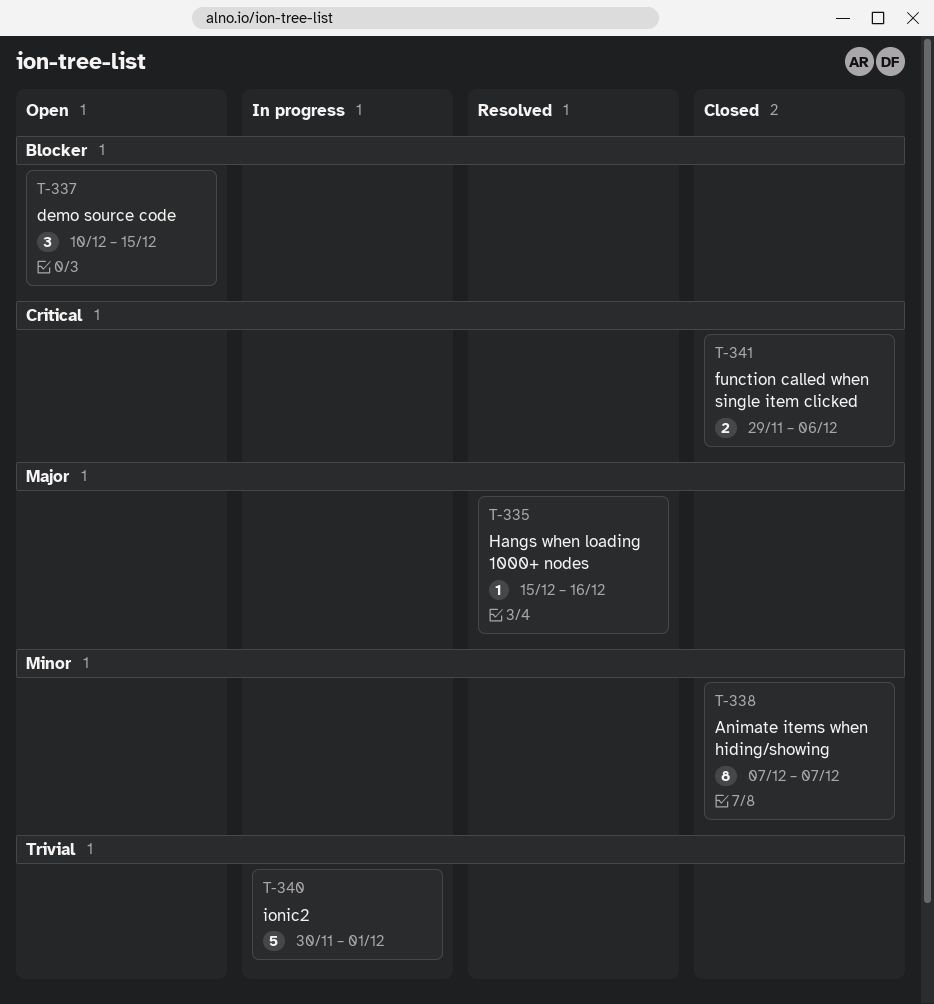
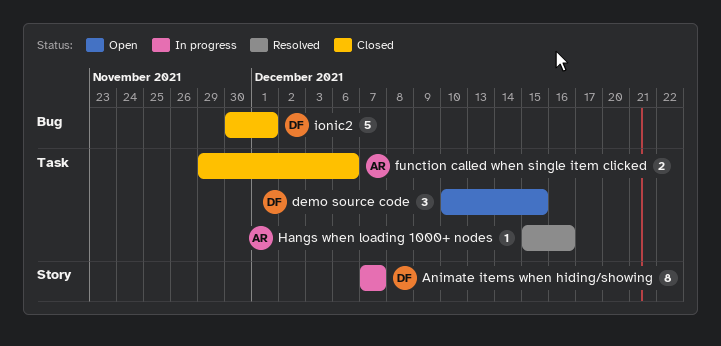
Animate items when hiding/showing, status: Closed -> In progress
ionic2, status: In progress -> Closed

